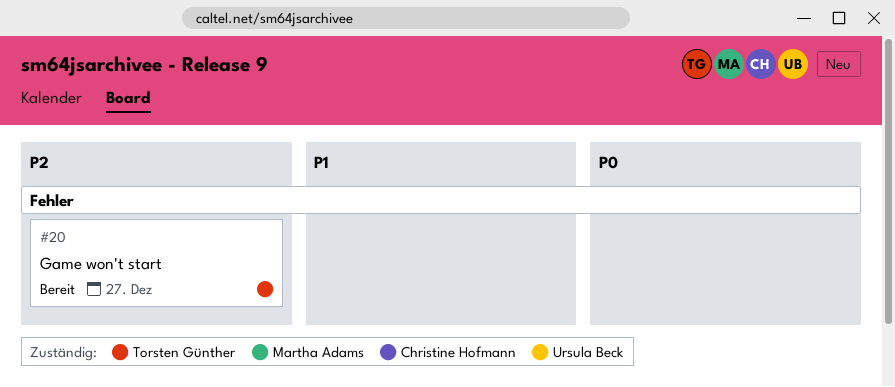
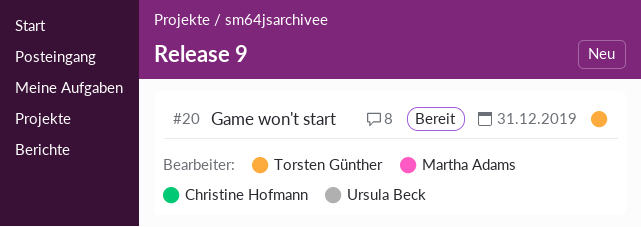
#20, due: Dec 27 -> Dec 31

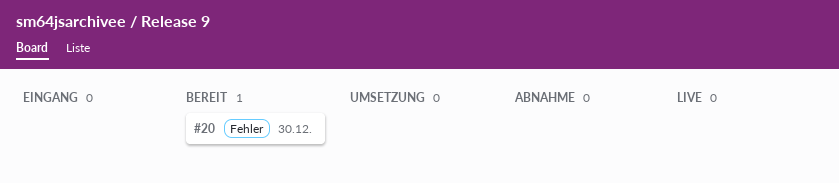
#20, due: Dec 31 -> Dec 30

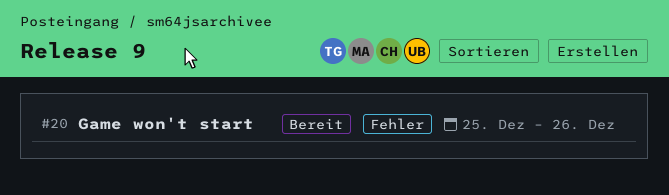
#20, due: Dec 30 -> Dec 26

